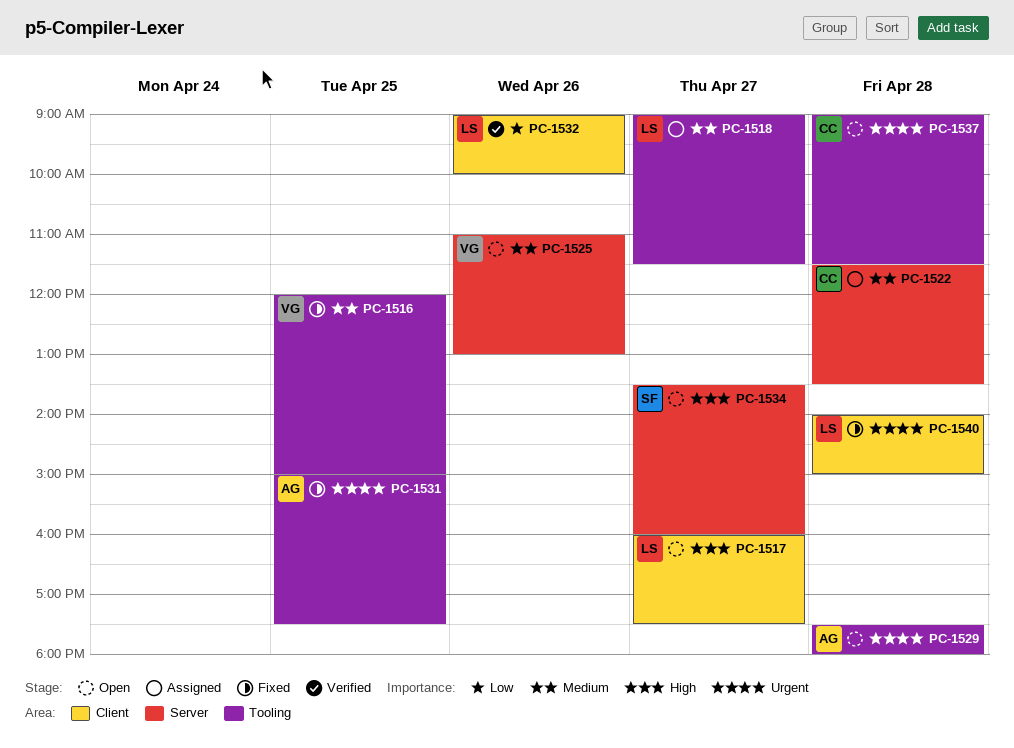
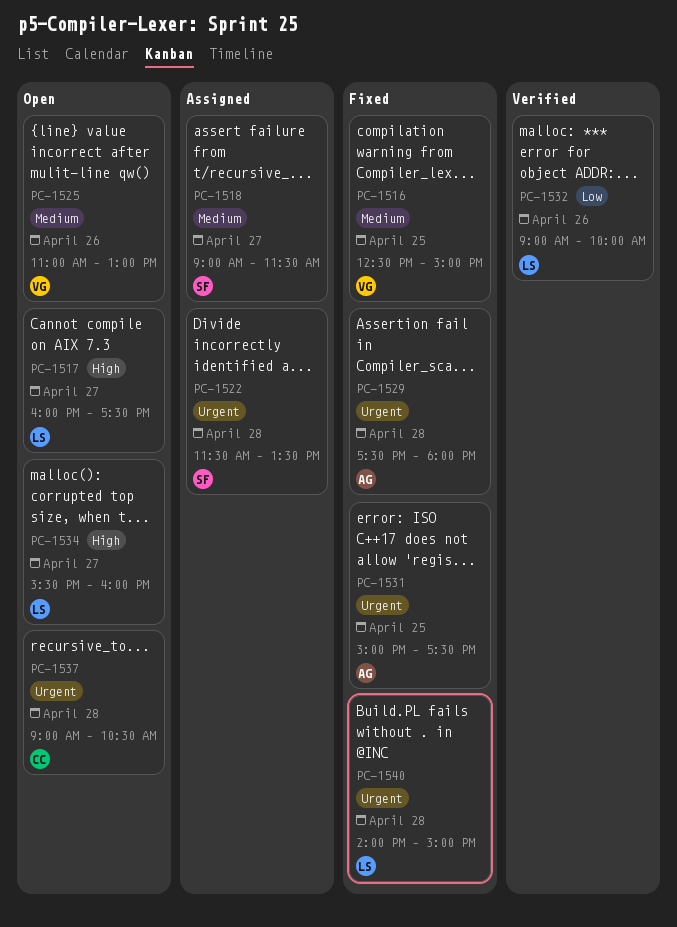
PC-1516, begins: 12:00 -> 12:30
PC-1518, owner: LS -> SF
PC-1522, owner: CC -> SF
PC-1522, priority: Medium -> Urgent
PC-1529, status: Open -> Fixed
PC-1534, owner: SF -> LS
PC-1534, begins: 13:30 -> 15:30
PC-1537, ends: 11:30 -> 10:30

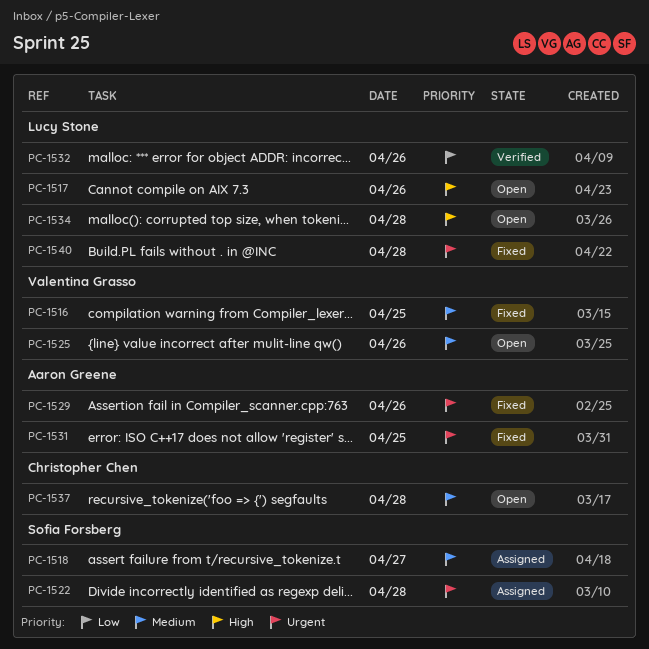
PC-1517, day: Apr 27 -> Apr 26
PC-1529, day: Apr 28 -> Apr 26
PC-1534, day: Apr 27 -> Apr 28
PC-1537, priority: Urgent -> Medium

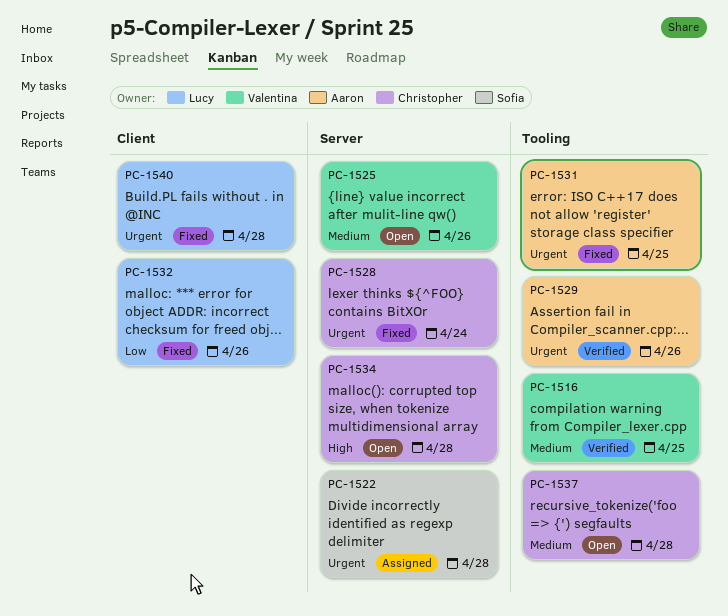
PC-1516, status: Fixed -> Verified
PC-1517: present -> none
PC-1518: present -> none
PC-1528: none -> present
PC-1529, status: Fixed -> Verified
PC-1532, status: Verified -> Fixed
PC-1534, owner: Lucy Stone -> Christopher Chen

